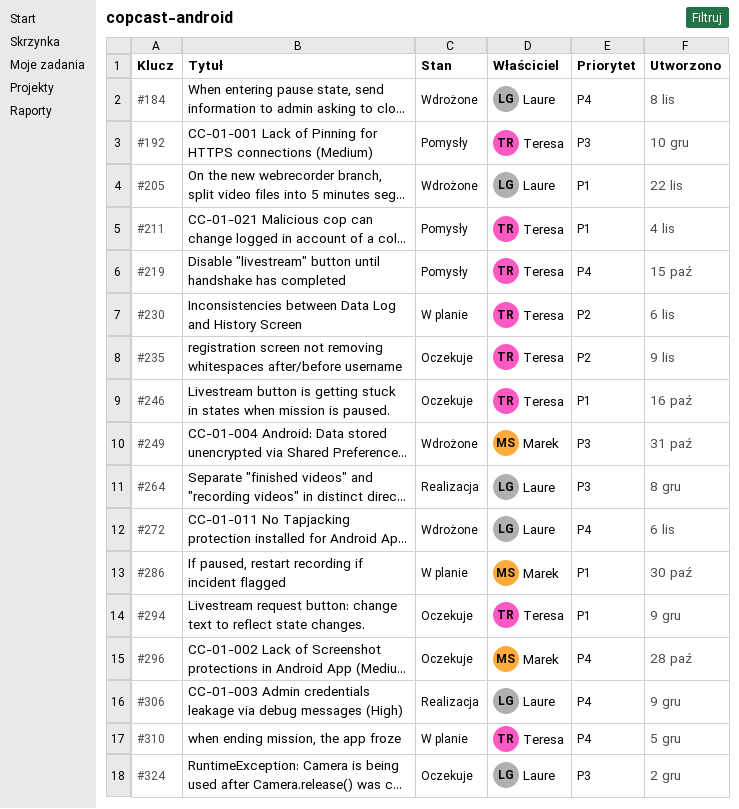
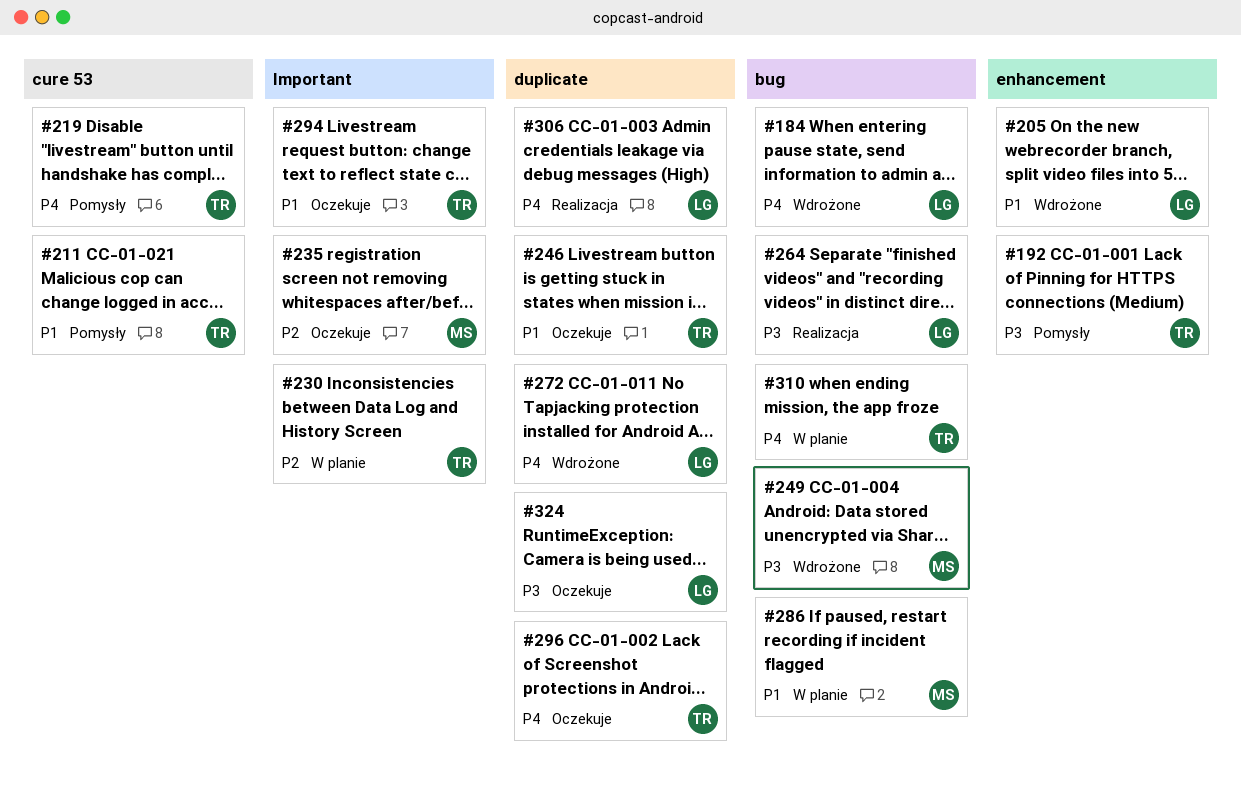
#235, owner: Teresa -> Marek
#296, owner: Marek -> Teresa

